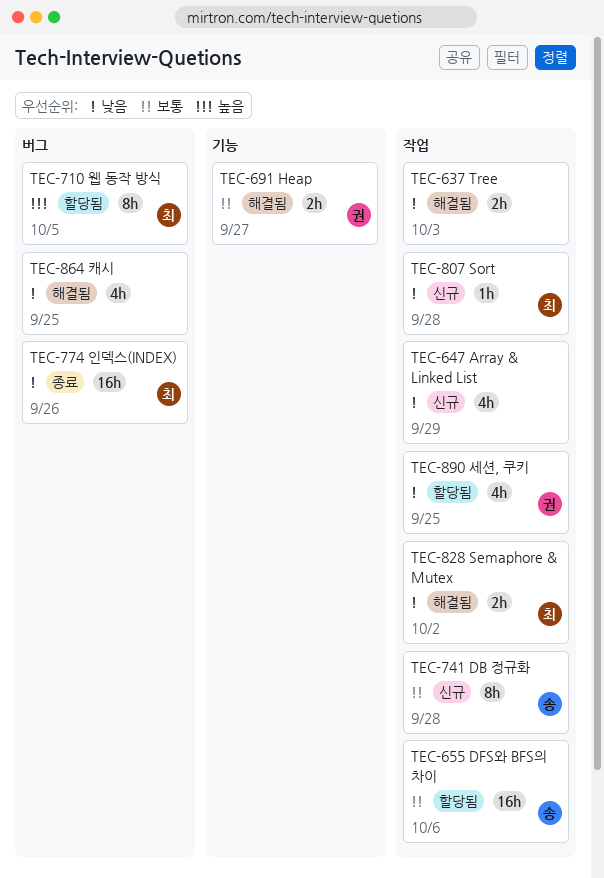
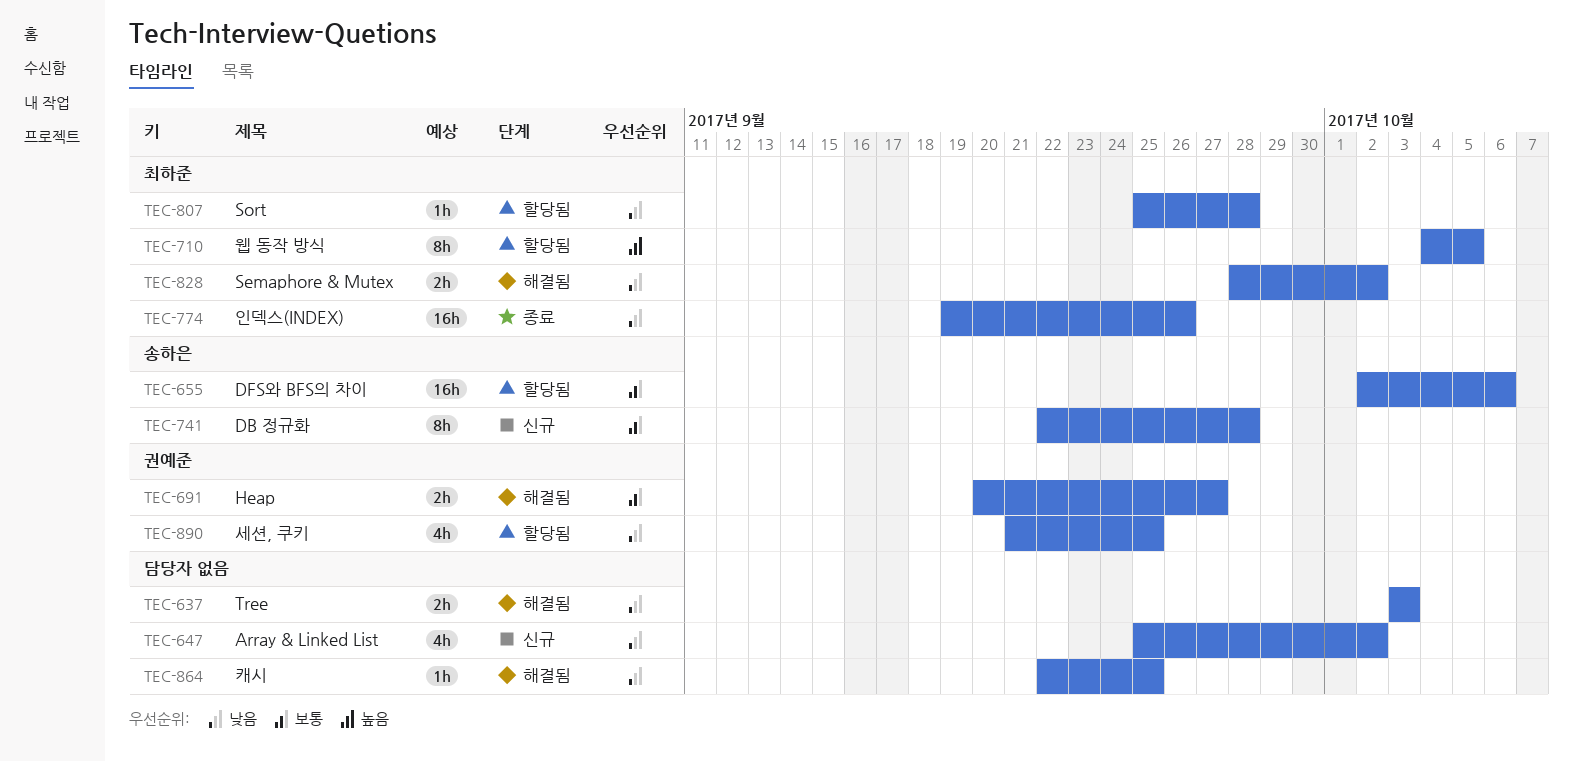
TEC-647, due: Sep 29 -> Oct 2
TEC-807, status: 신규 -> 할당됨
TEC-864, estimate: 4h -> 1h

